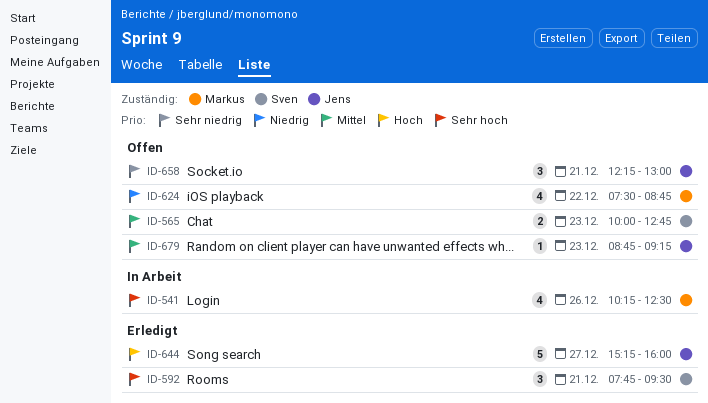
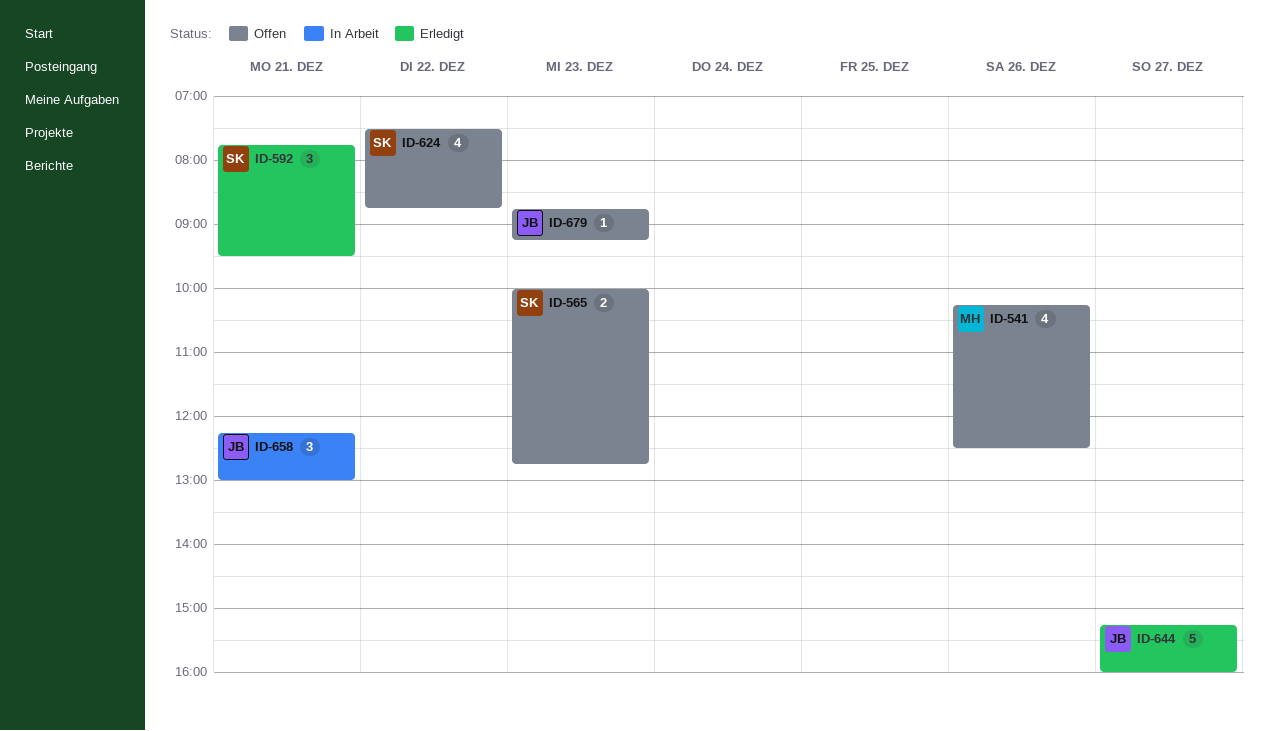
ID-541, status: In Arbeit -> Offen
ID-624, owner: Markus -> Sven
ID-658, status: Offen -> In Arbeit

